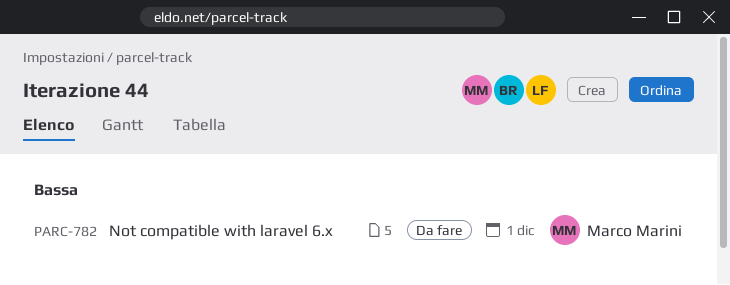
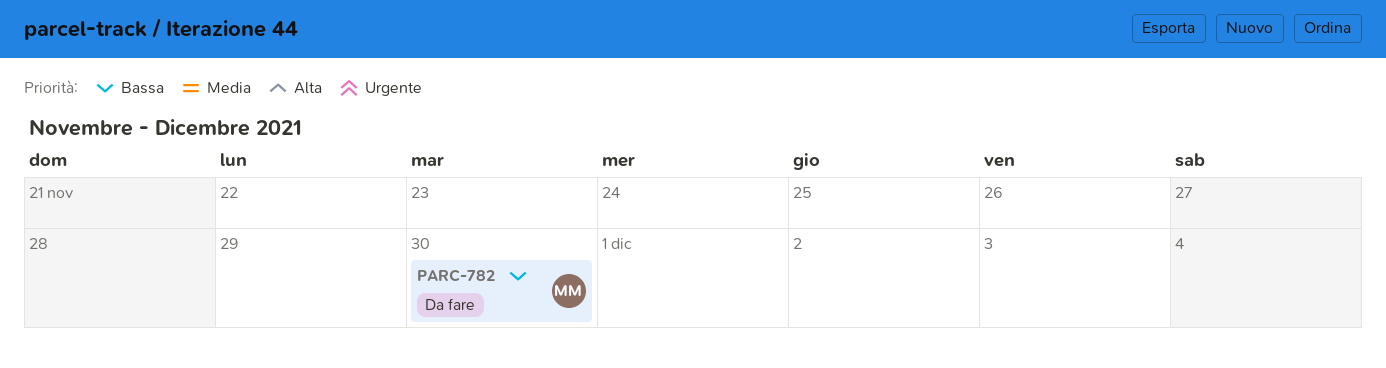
PARC-782, due: Dec 1 -> Nov 30

